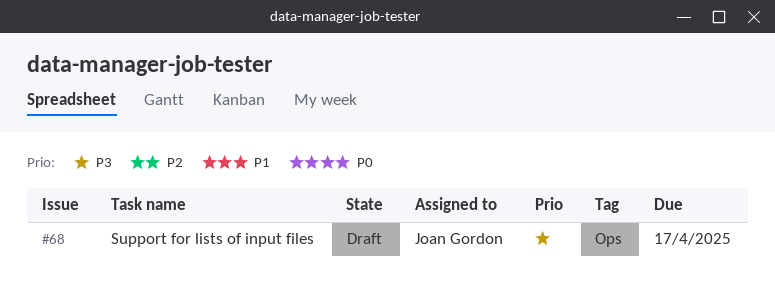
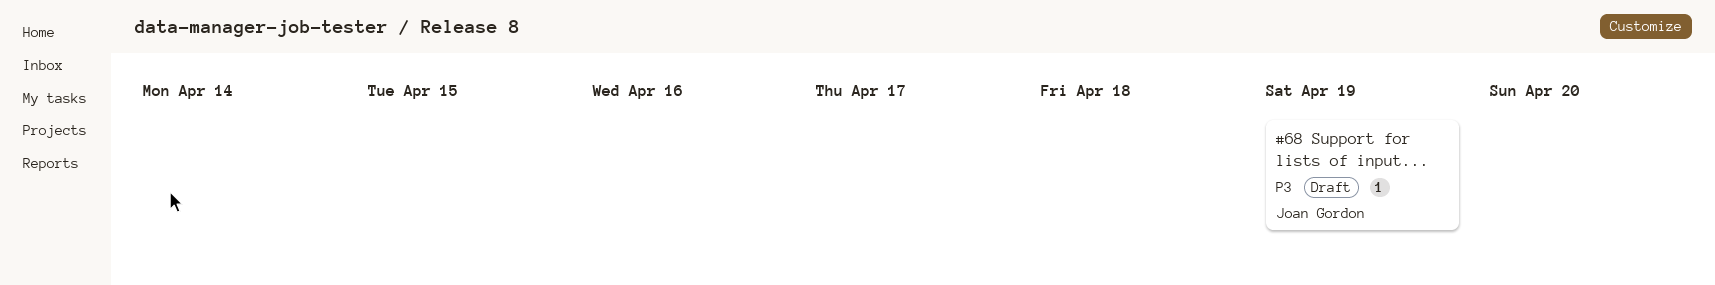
#68, due: Apr 17 -> Apr 19

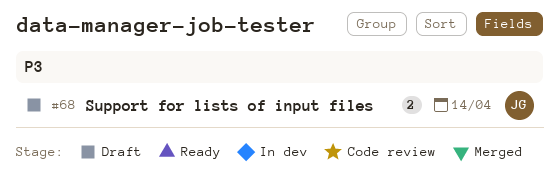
#68, estimate: 1 -> 2
#68, due: Apr 19 -> Apr 14

